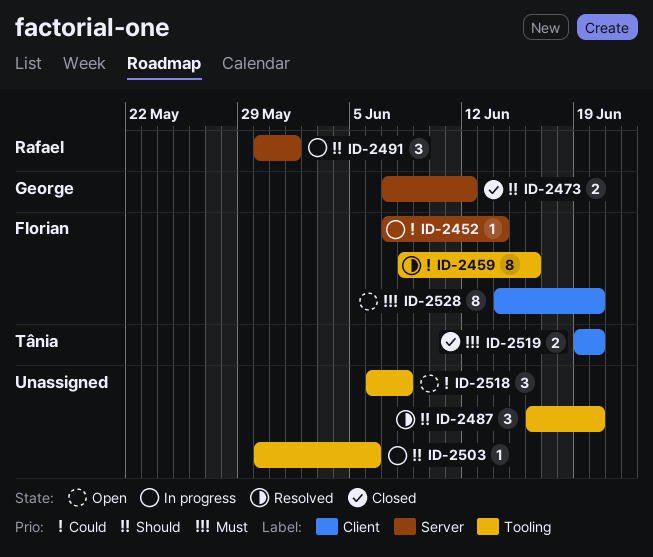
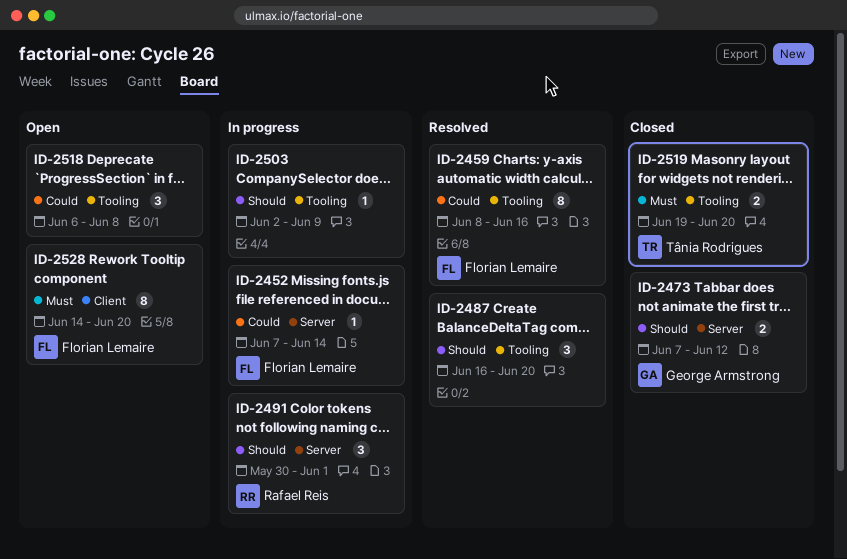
ID-2503, start: May 30 -> Jun 2
ID-2503, due: Jun 6 -> Jun 9
ID-2519, label: Client -> Tooling

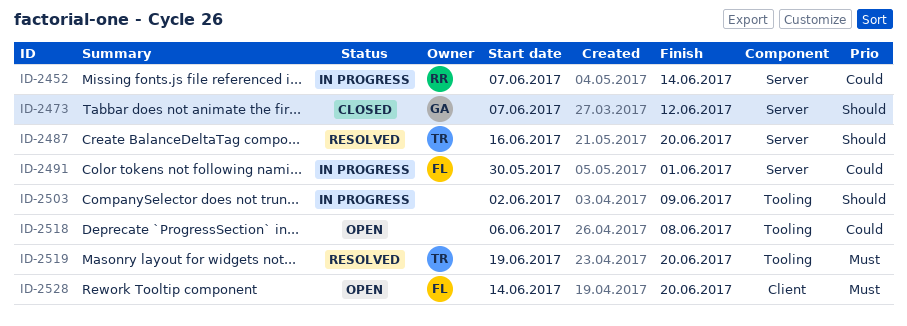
ID-2452, owner: Florian Lemaire -> Rafael Reis
ID-2459: present -> none
ID-2487, owner: none -> Tânia Rodrigues
ID-2487, label: Tooling -> Server
ID-2491, owner: Rafael Reis -> Florian Lemaire
ID-2491, priority: Should -> Could
ID-2519, status: Closed -> Resolved

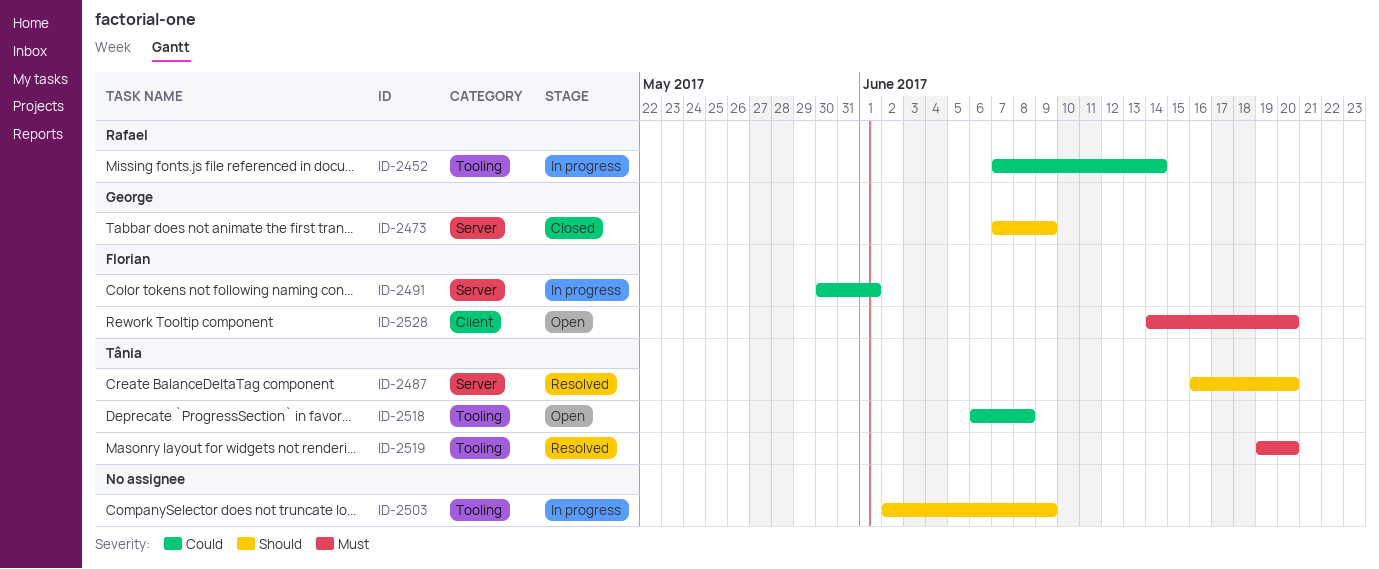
ID-2452, label: Server -> Tooling
ID-2473, due: Jun 12 -> Jun 9
ID-2518, owner: none -> Tânia

